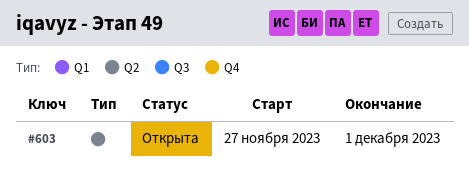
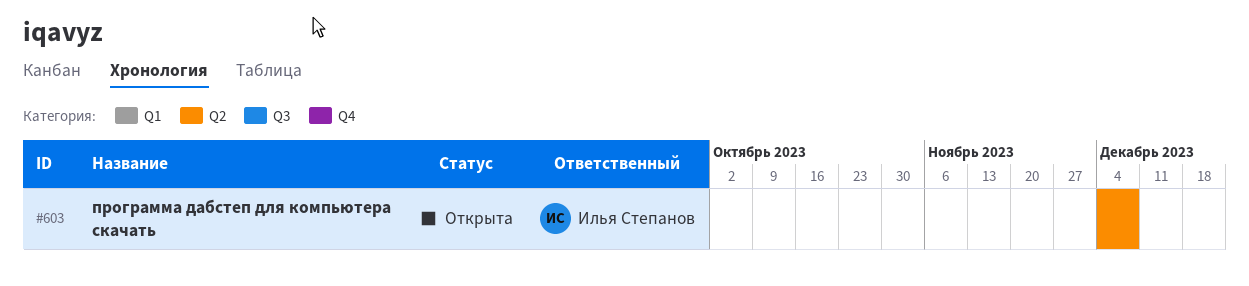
#603, start: Nov 27 -> Dec 4
#603, due: Dec 1 -> Dec 8

